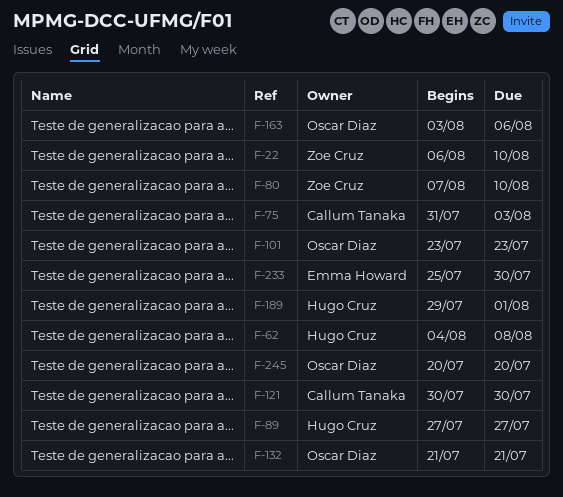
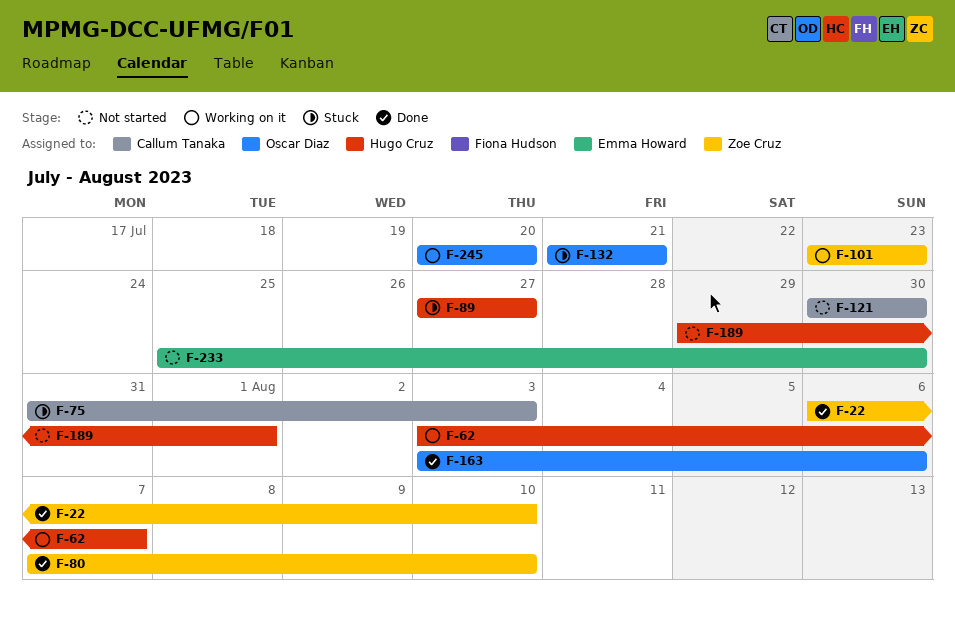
F-62, start: Aug 4 -> Aug 3
F-62, due: Aug 8 -> Aug 7
F-101, owner: Oscar Diaz -> Zoe Cruz

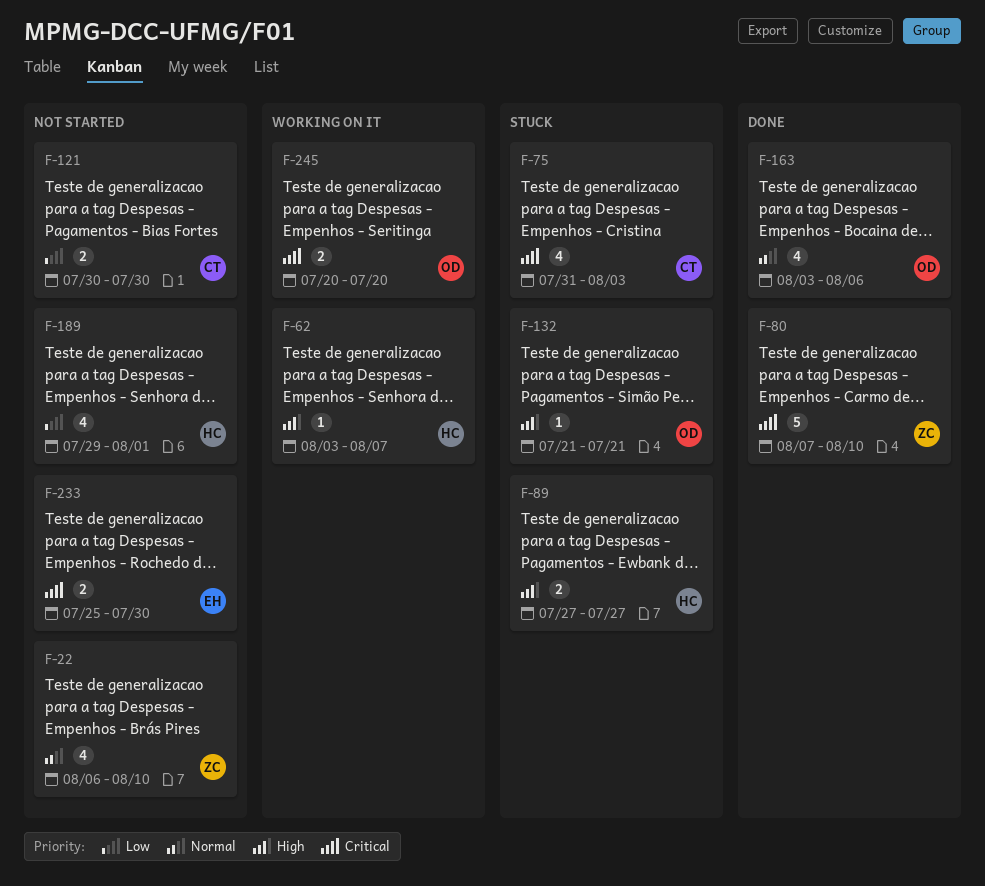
F-22, status: Done -> Not started
F-101: present -> none

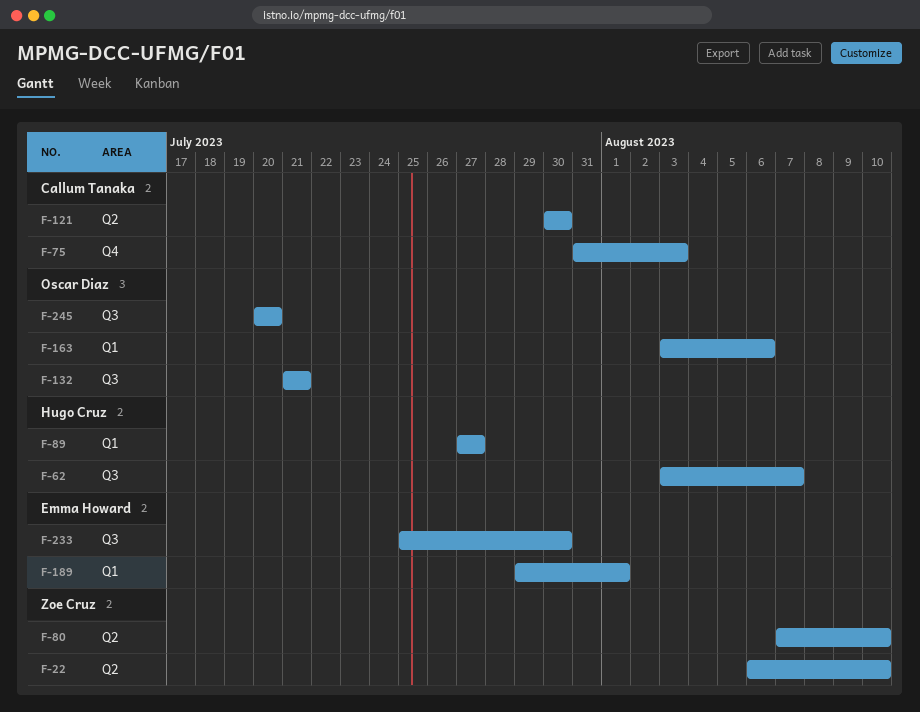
F-189, owner: Hugo Cruz -> Emma Howard

